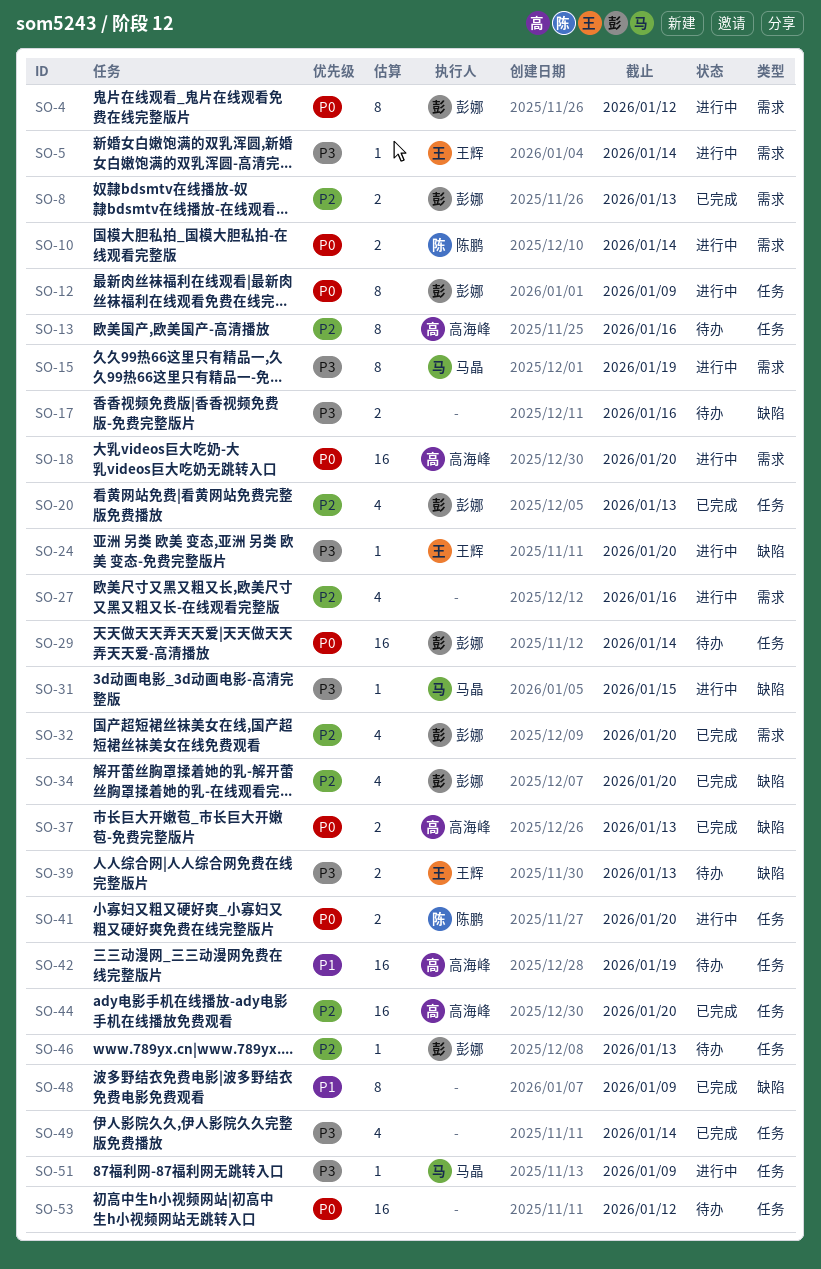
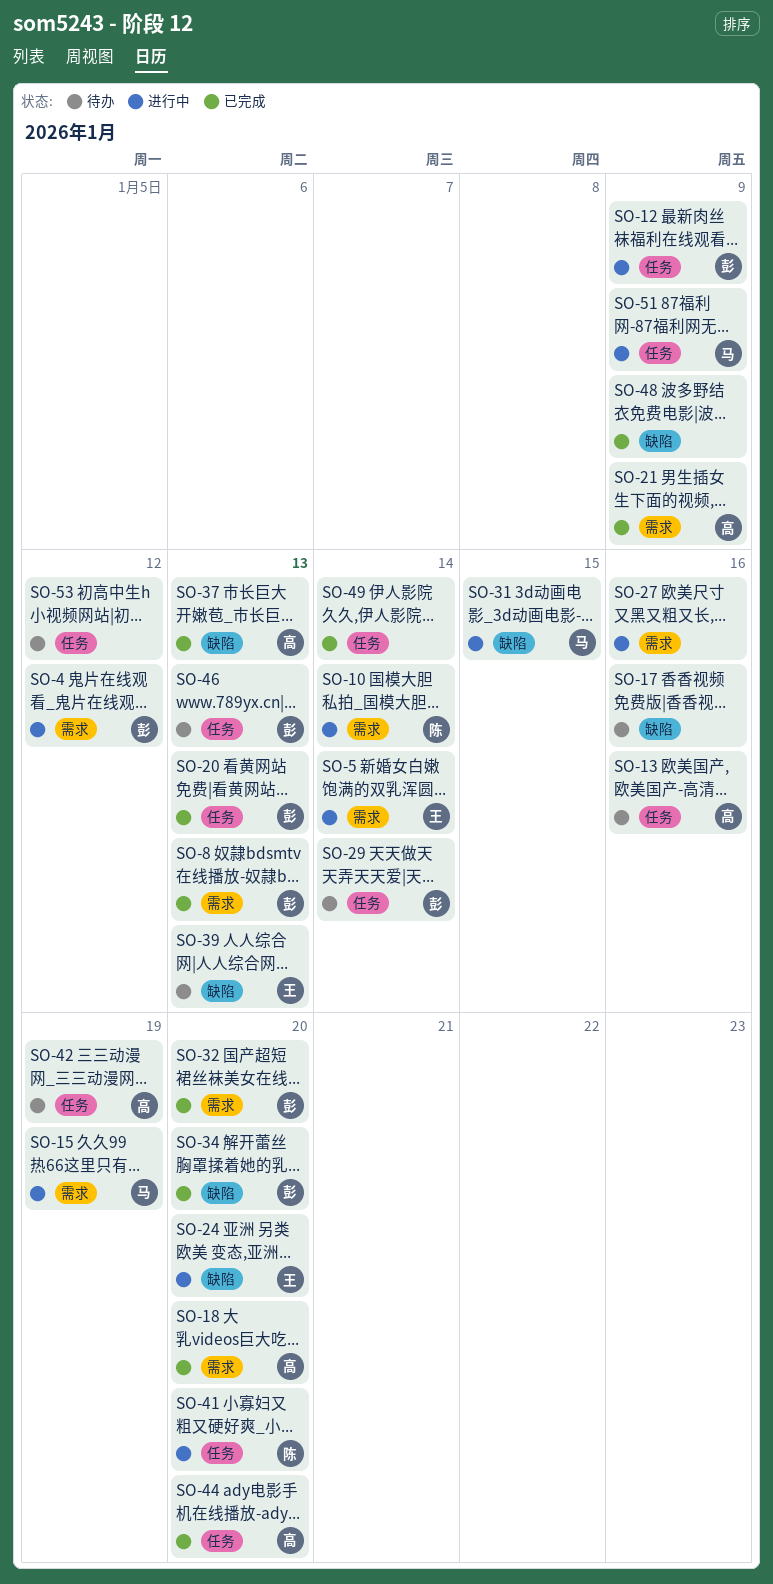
SO-18, status: 进行中 -> 已完成
SO-21: none -> present

